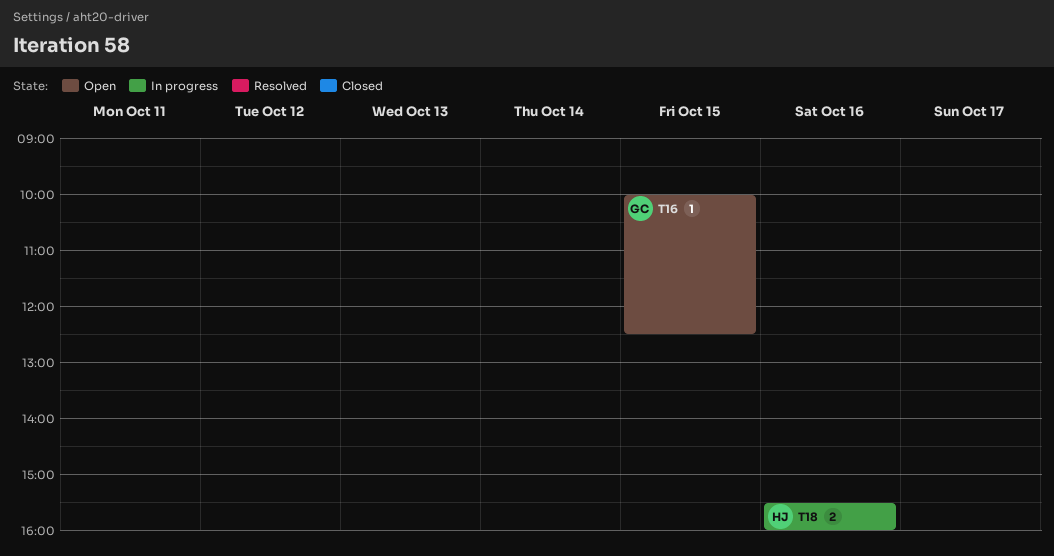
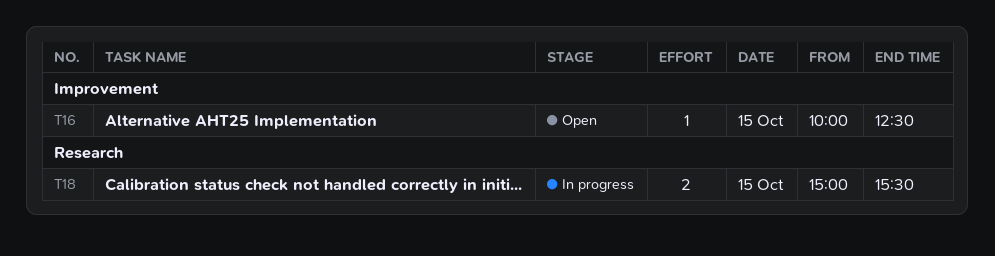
T18, day: Oct 16 -> Oct 15
T18, begins: 15:30 -> 15:00
T18, ends: 16:00 -> 15:30

